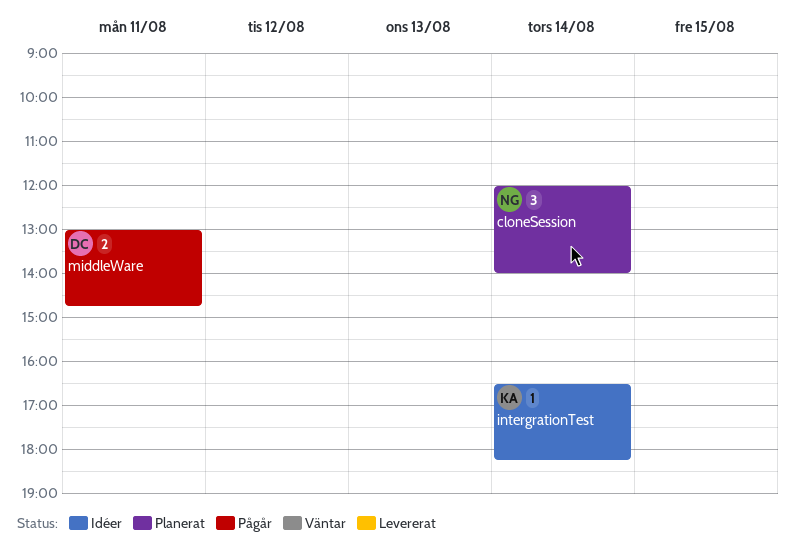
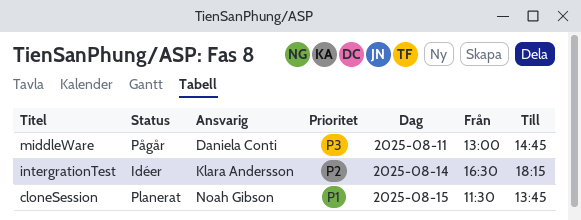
cloneSession, day: Aug 14 -> Aug 15
cloneSession, begins: 12:00 -> 11:30
cloneSession, ends: 14:00 -> 13:45

